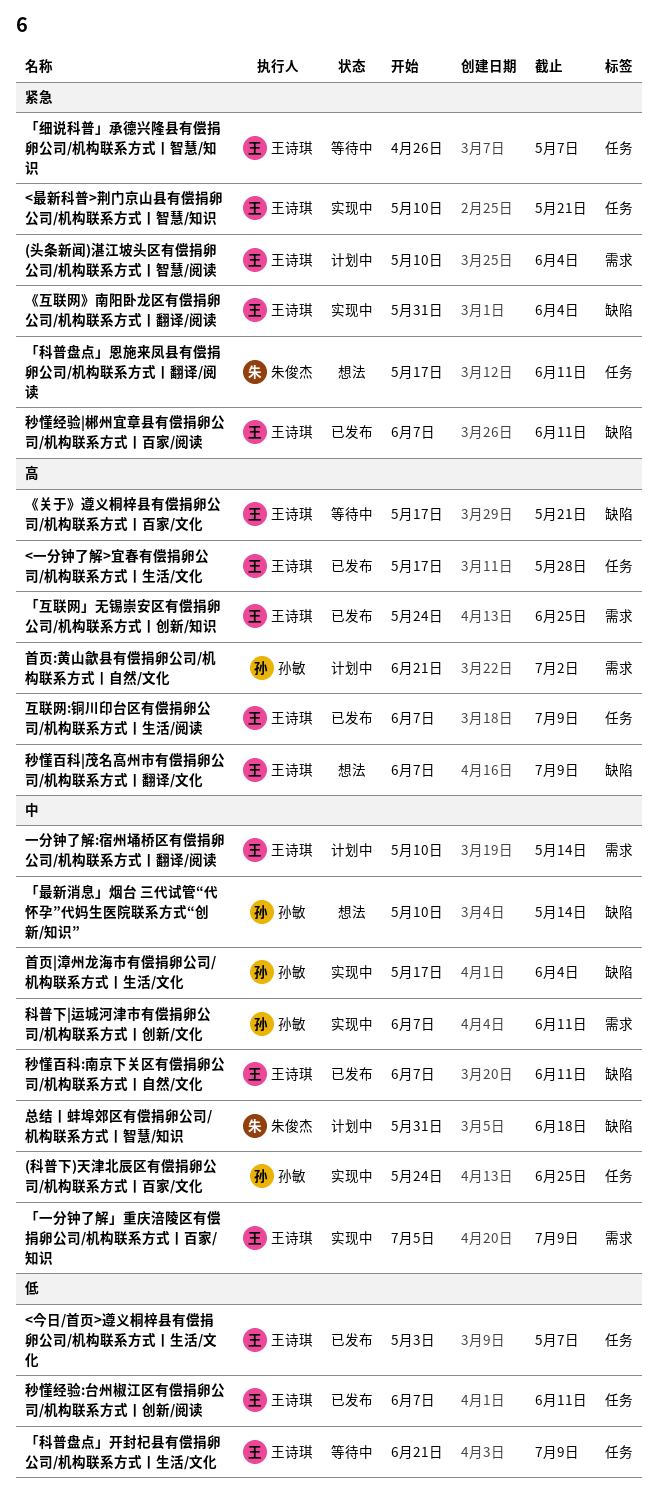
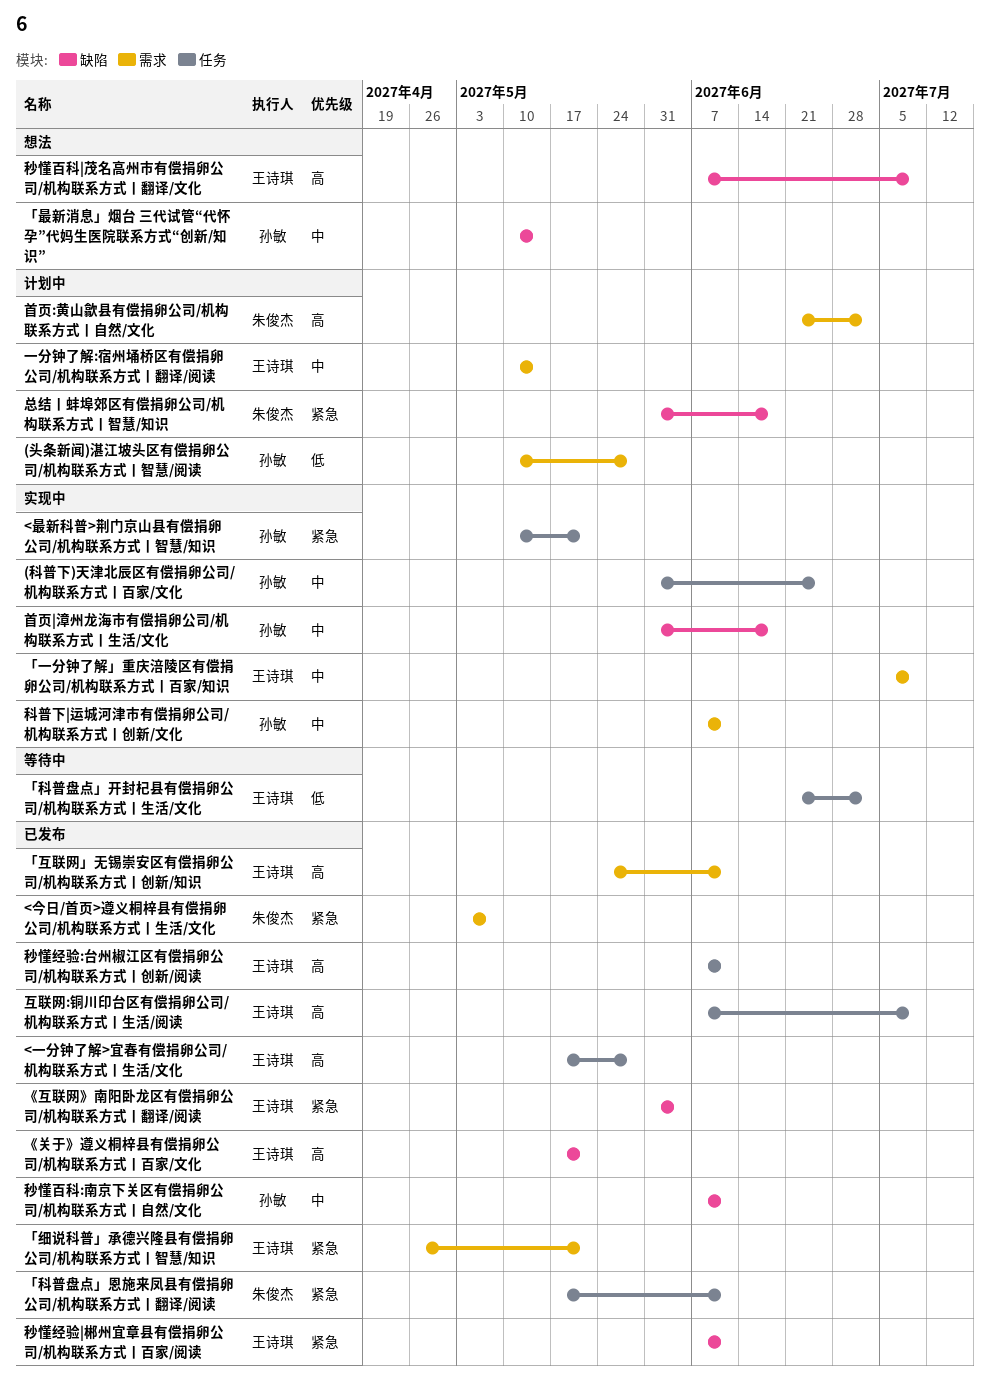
(头条新闻)湛江坡头区有偿捐卵公司/机构联系方式丨智慧/阅读, owner: 王诗琪 -> 孙敏
(头条新闻)湛江坡头区有偿捐卵公司/机构联系方式丨智慧/阅读, priority: 紧急 -> 低
(头条新闻)湛江坡头区有偿捐卵公司/机构联系方式丨智慧/阅读, due: Jun 4 -> May 28
(科普下)天津北辰区有偿捐卵公司/机构联系方式丨百家/文化, start: May 24 -> May 31
<今日/首页>遵义桐梓县有偿捐卵公司/机构联系方式丨生活/文化, owner: 王诗琪 -> 朱俊杰
<今日/首页>遵义桐梓县有偿捐卵公司/机构联系方式丨生活/文化, priority: 低 -> 紧急
<今日/首页>遵义桐梓县有偿捐卵公司/机构联系方式丨生活/文化, label: 任务 -> 需求
<最新科普>荆门京山县有偿捐卵公司/机构联系方式丨智慧/知识, owner: 王诗琪 -> 孙敏
《互联网》南阳卧龙区有偿捐卵公司/机构联系方式丨翻译/阅读, status: 实现中 -> 已发布
《关于》遵义桐梓县有偿捐卵公司/机构联系方式丨百家/文化, status: 等待中 -> 已发布
「互联网」无锡崇安区有偿捐卵公司/机构联系方式丨创新/知识, due: Jun 25 -> Jun 11
「科普盘点」开封杞县有偿捐卵公司/机构联系方式丨生活/文化, due: Jul 9 -> Jul 2
「科普盘点」恩施来凤县有偿捐卵公司/机构联系方式丨翻译/阅读, status: 想法 -> 已发布
「细说科普」承德兴隆县有偿捐卵公司/机构联系方式丨智慧/知识, status: 等待中 -> 已发布
「细说科普」承德兴隆县有偿捐卵公司/机构联系方式丨智慧/知识, label: 任务 -> 需求
「细说科普」承德兴隆县有偿捐卵公司/机构联系方式丨智慧/知识, due: May 7 -> May 21
总结丨蚌埠郊区有偿捐卵公司/机构联系方式丨智慧/知识, priority: 中 -> 紧急
秒懂百科:南京下关区有偿捐卵公司/机构联系方式丨自然/文化, owner: 王诗琪 -> 孙敏
秒懂经验:台州椒江区有偿捐卵公司/机构联系方式丨创新/阅读, priority: 低 -> 高
首页:黄山歙县有偿捐卵公司/机构联系方式丨自然/文化, owner: 孙敏 -> 朱俊杰
首页|漳州龙海市有偿捐卵公司/机构联系方式丨生活/文化, start: May 17 -> May 31
首页|漳州龙海市有偿捐卵公司/机构联系方式丨生活/文化, due: Jun 4 -> Jun 18

